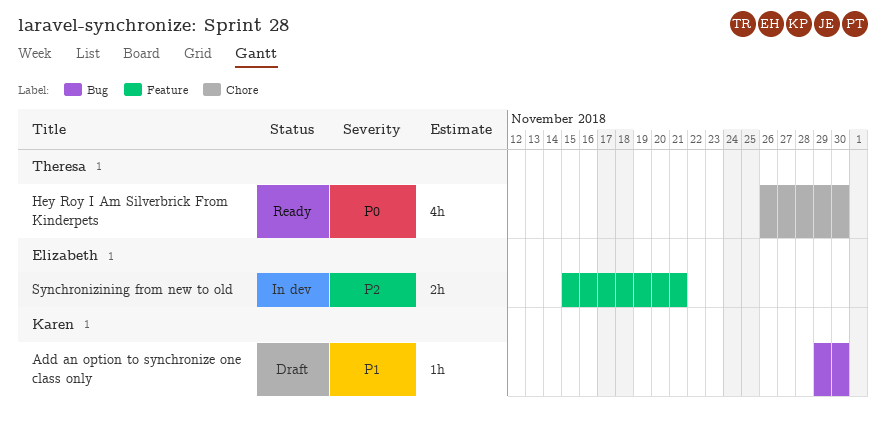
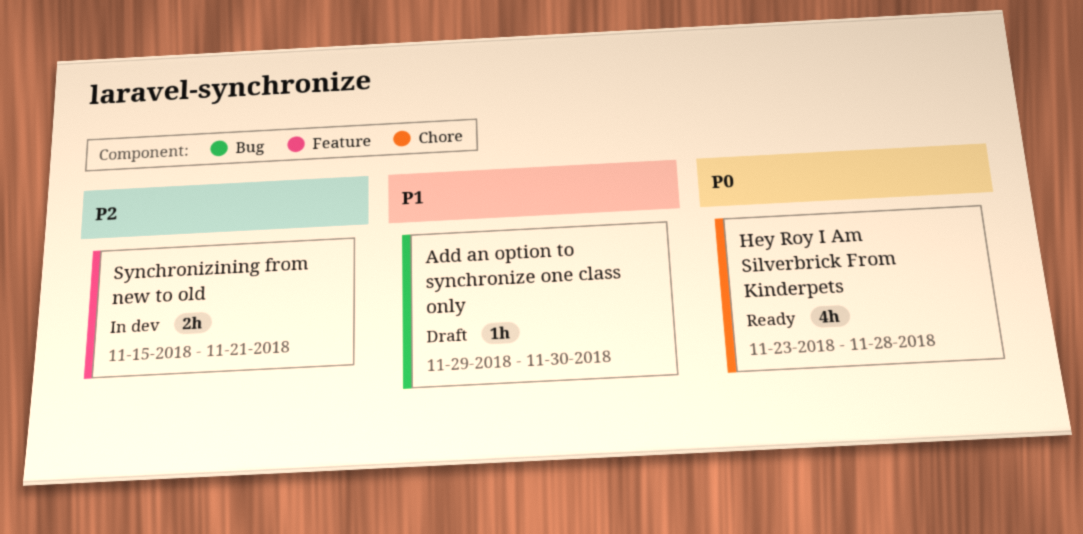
Hey Roy I Am Silverbrick From Kinderpets, start: Nov 26 -> Nov 23
Hey Roy I Am Silverbrick From Kinderpets, due: Nov 30 -> Nov 28

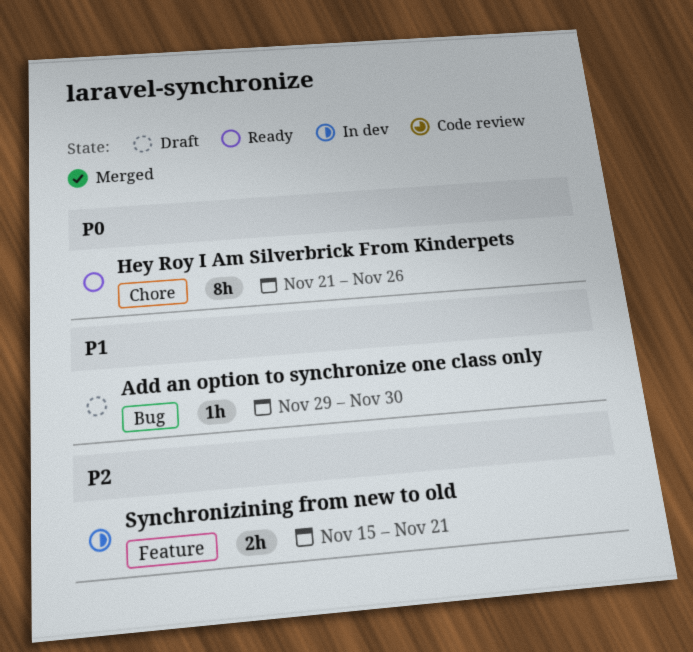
Hey Roy I Am Silverbrick From Kinderpets, estimate: 4h -> 8h
Hey Roy I Am Silverbrick From Kinderpets, start: Nov 23 -> Nov 21
Hey Roy I Am Silverbrick From Kinderpets, due: Nov 28 -> Nov 26

